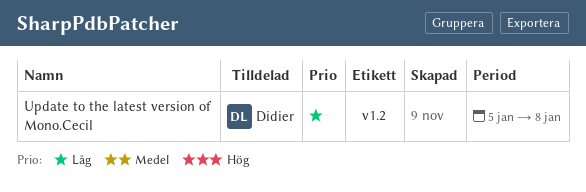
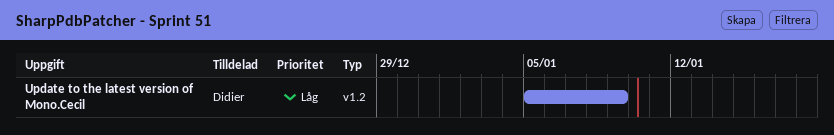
Update to the latest version of Mono.Cecil, due: Jan 8 -> Jan 9

